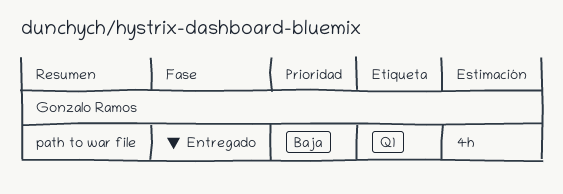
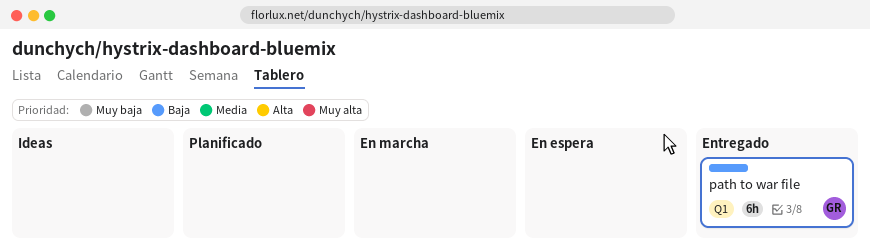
path to war file, estimate: 4h -> 6h

